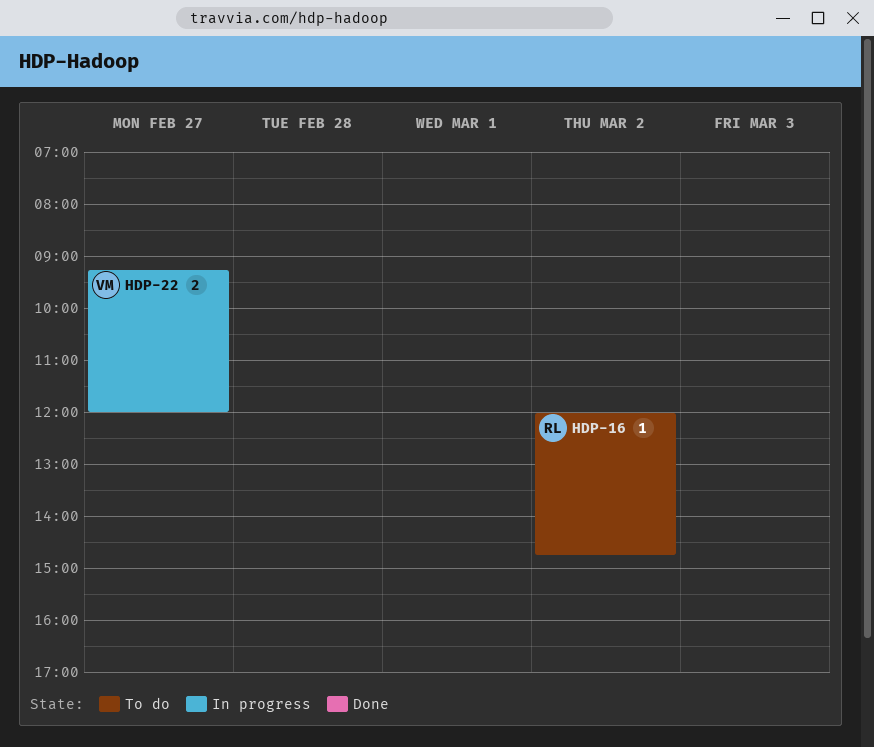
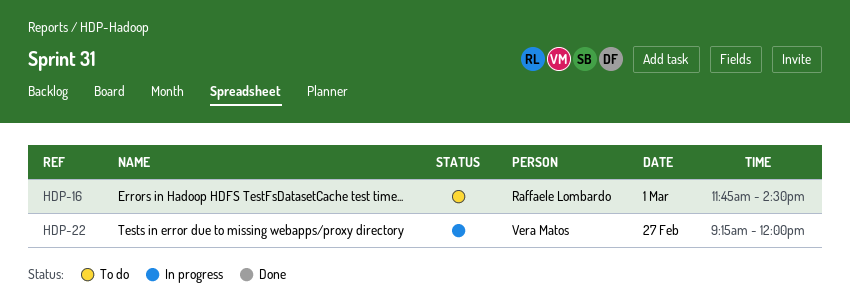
HDP-16, day: Mar 2 -> Mar 1
HDP-16, begins: 12:00 -> 11:45
HDP-16, ends: 14:45 -> 14:30

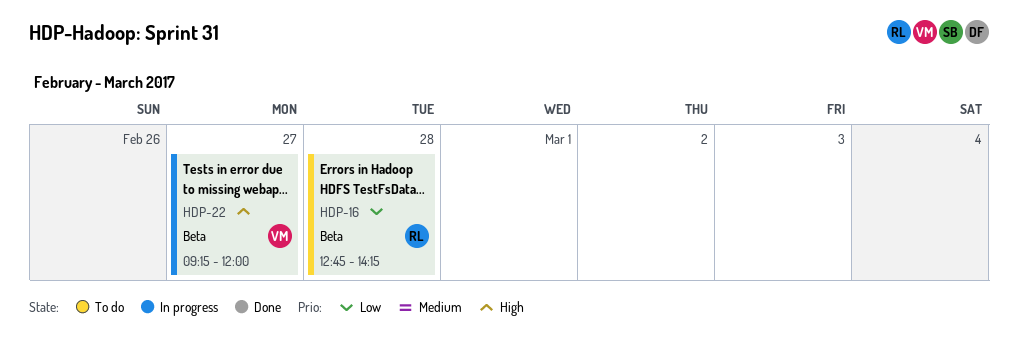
HDP-16, day: Mar 1 -> Feb 28
HDP-16, begins: 11:45 -> 12:45
HDP-16, ends: 14:30 -> 14:15

